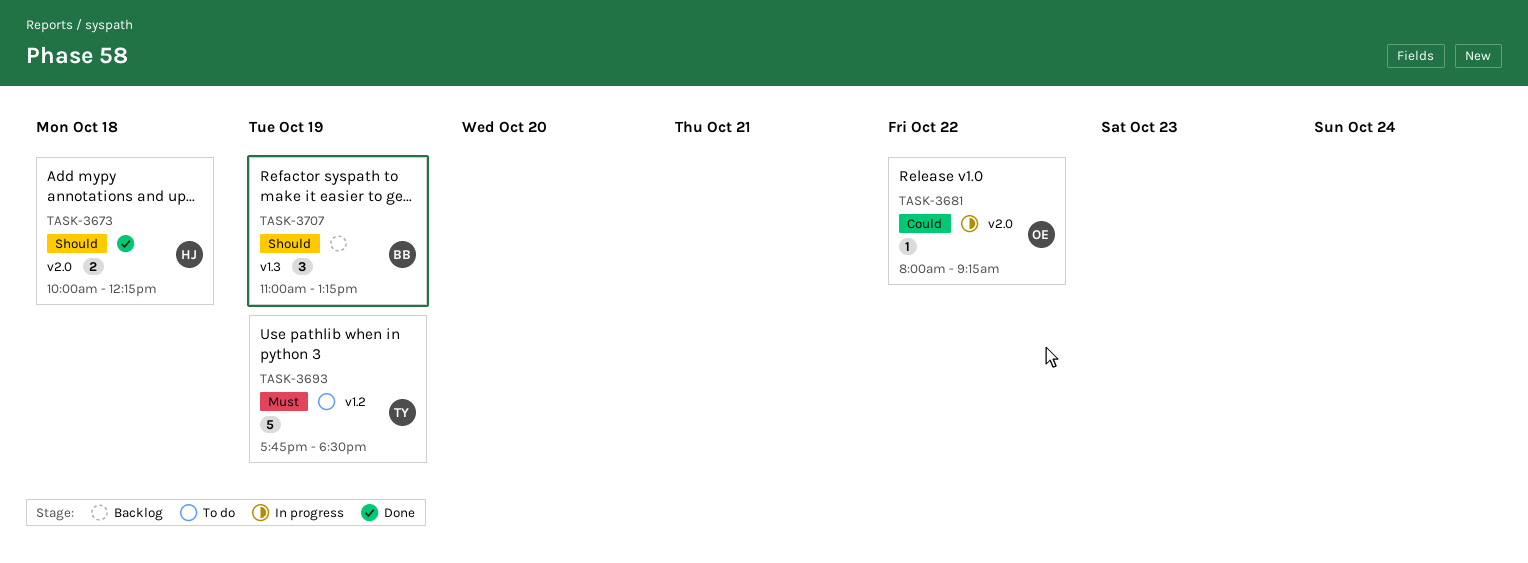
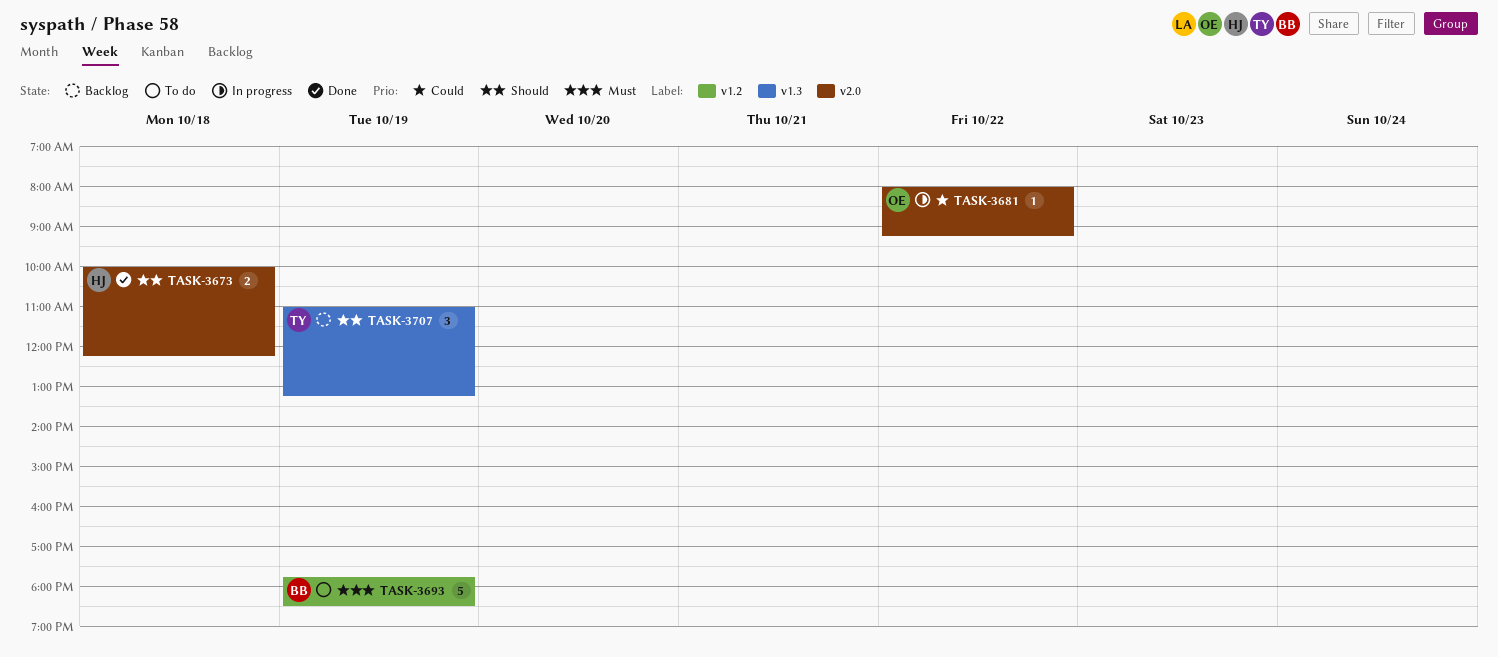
TASK-3693, owner: TY -> BB
TASK-3707, owner: BB -> TY

